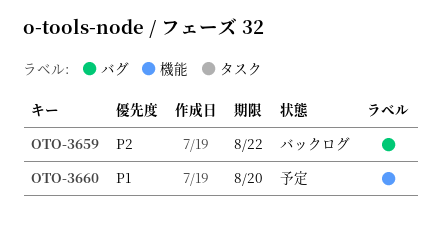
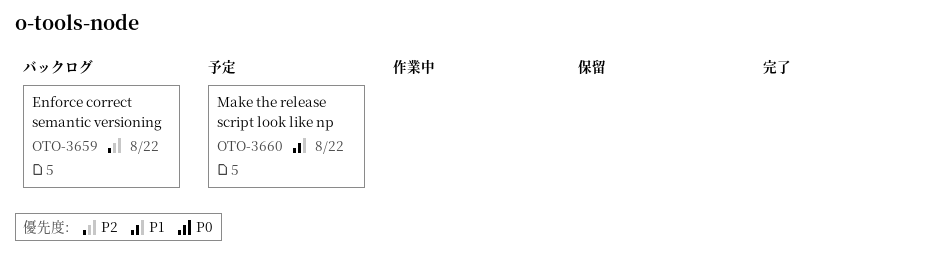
OTO-3660, due: Aug 20 -> Aug 22

